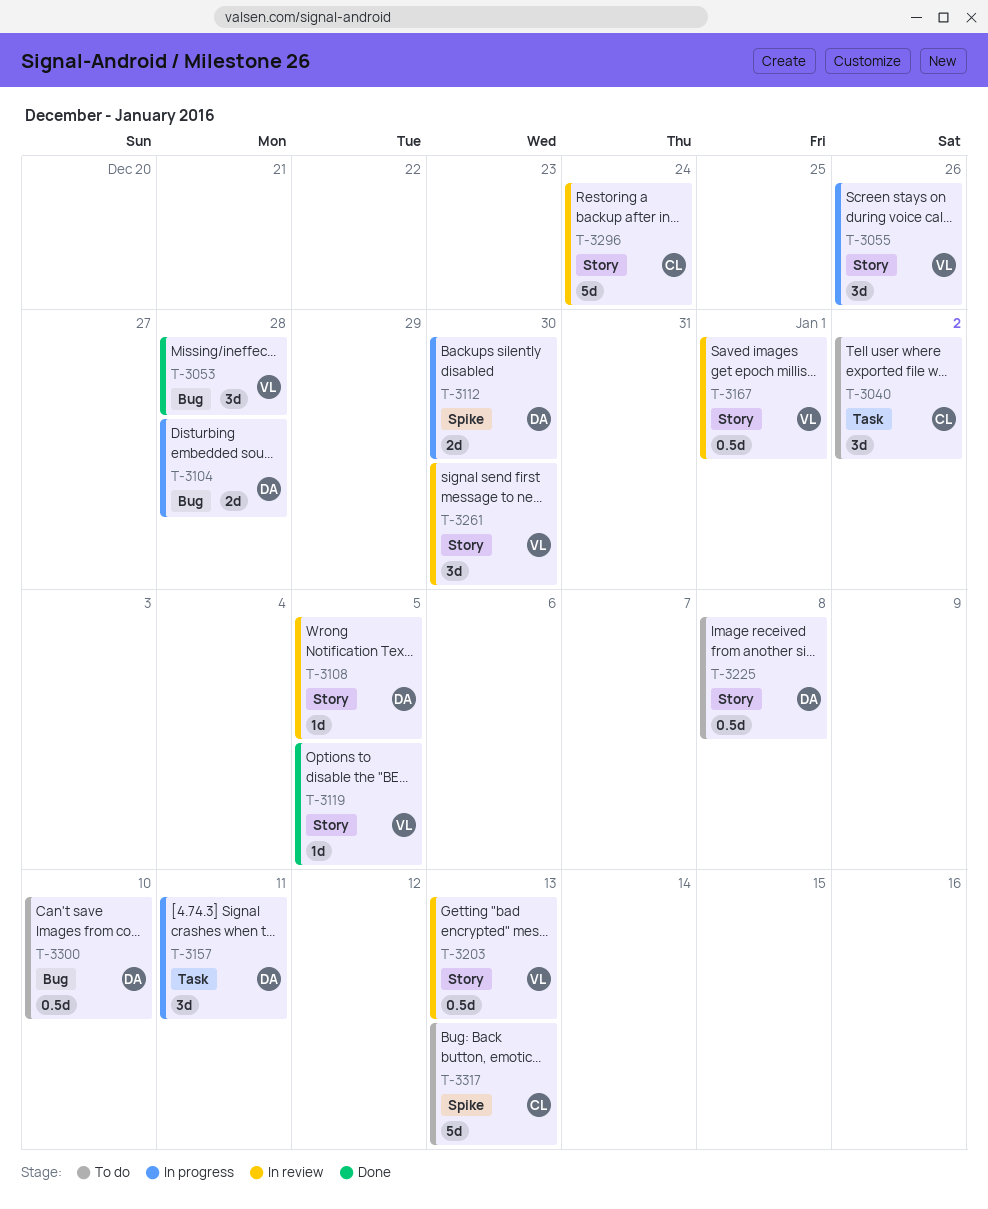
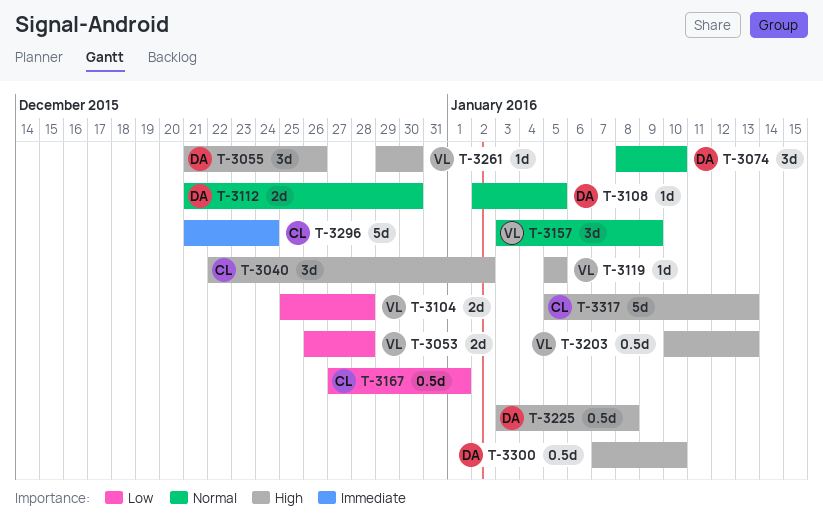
T-3053, estimate: 3d -> 2d
T-3055, owner: VL -> DA
T-3074: none -> present
T-3104, owner: DA -> VL
T-3157, owner: DA -> VL
T-3157, due: Jan 11 -> Jan 9
T-3167, owner: VL -> CL
T-3261, estimate: 3d -> 1d

